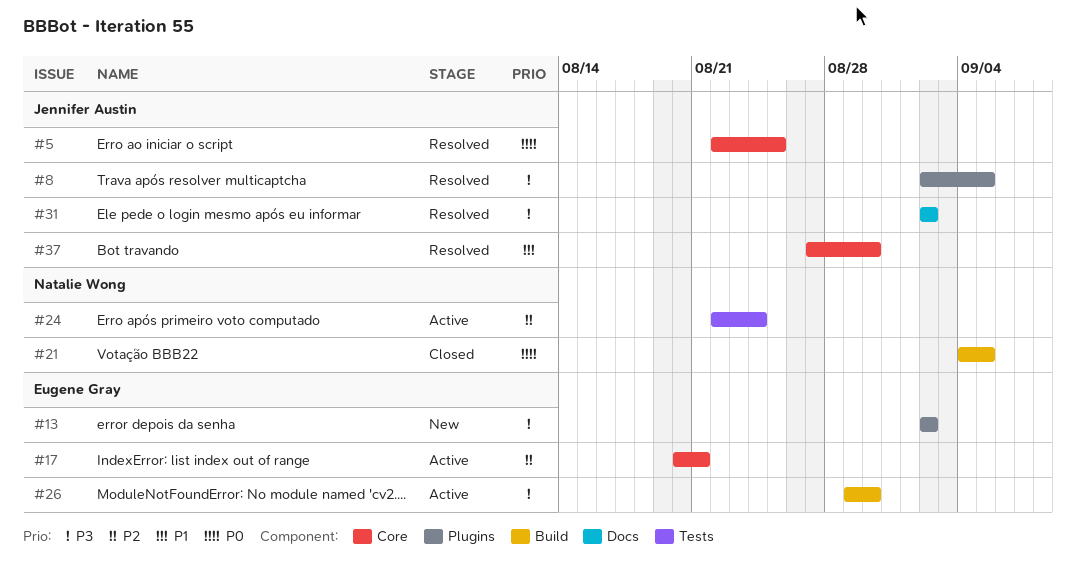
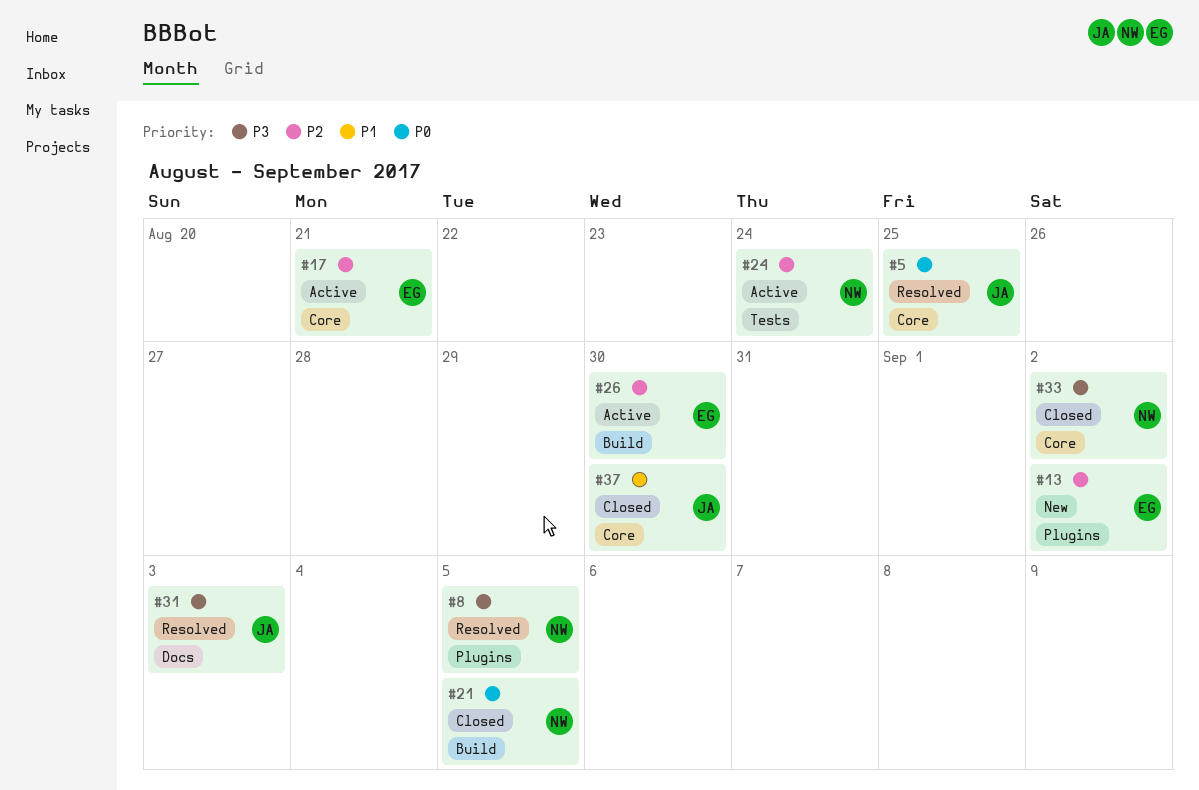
#8, owner: Jennifer Austin -> Natalie Wong
#13, priority: P3 -> P2
#26, priority: P3 -> P2
#31, due: Sep 2 -> Sep 3
#33: none -> present
#37, status: Resolved -> Closed

